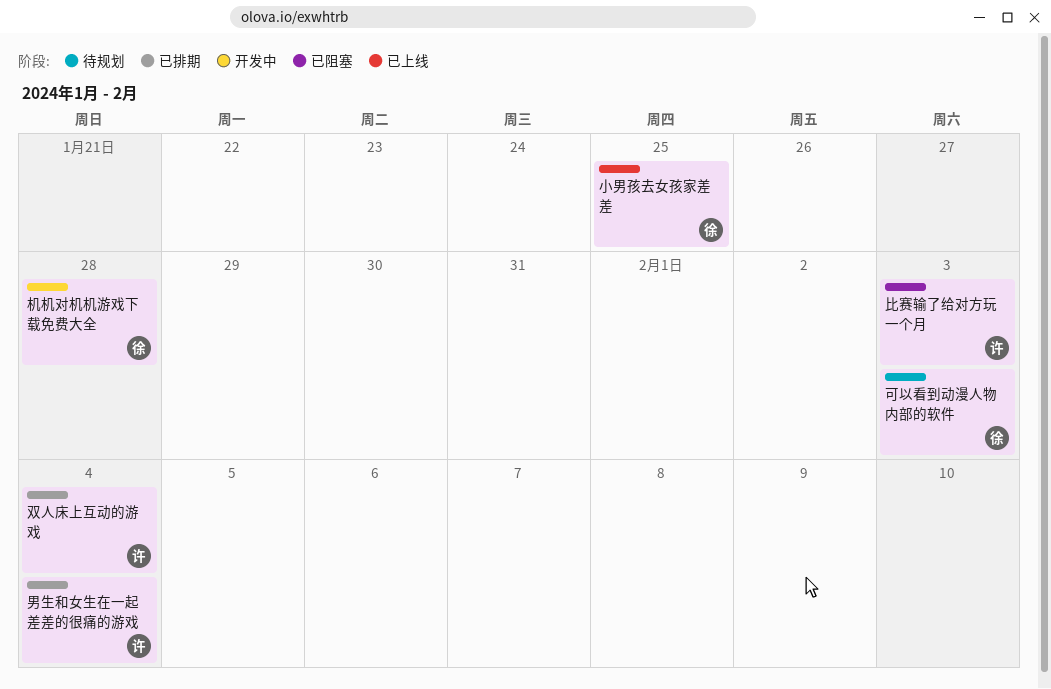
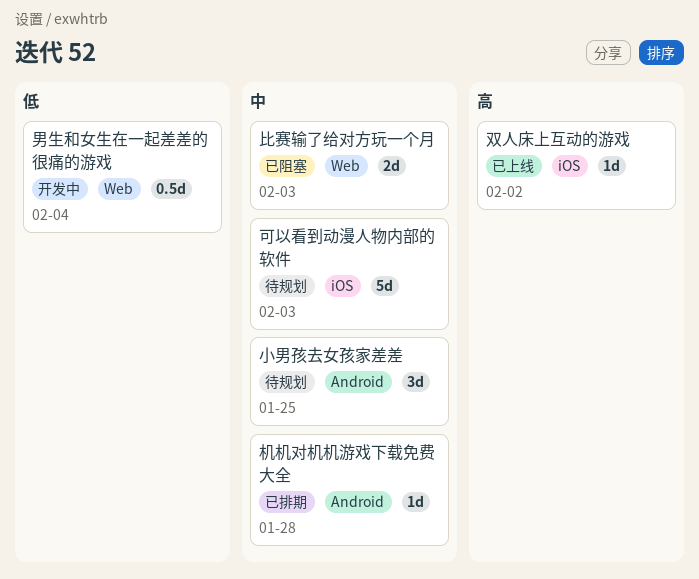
双人床上互动的游戏, status: 已排期 -> 已上线
双人床上互动的游戏, due: Feb 4 -> Feb 2
小男孩去女孩家差差, status: 已上线 -> 待规划
机机对机机游戏下载免费大全, status: 开发中 -> 已排期
男生和女生在一起差差的很痛的游戏, status: 已排期 -> 开发中

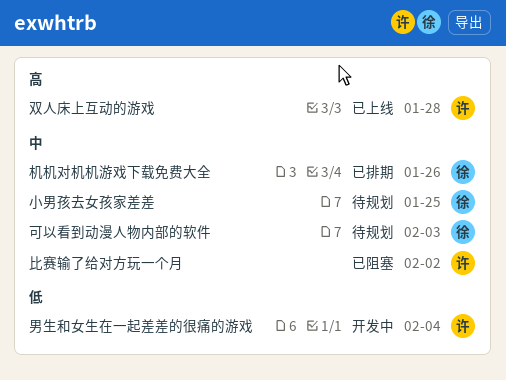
双人床上互动的游戏, due: Feb 2 -> Jan 28
机机对机机游戏下载免费大全, due: Jan 28 -> Jan 26
比赛输了给对方玩一个月, due: Feb 3 -> Feb 2

